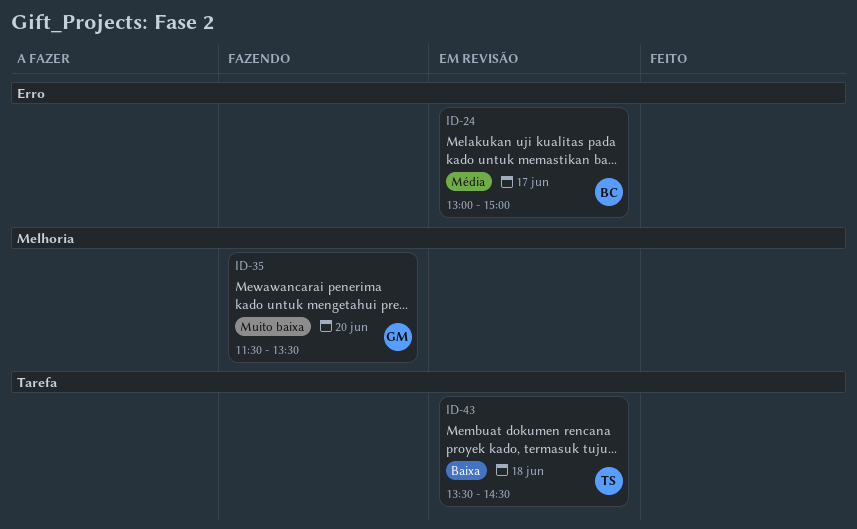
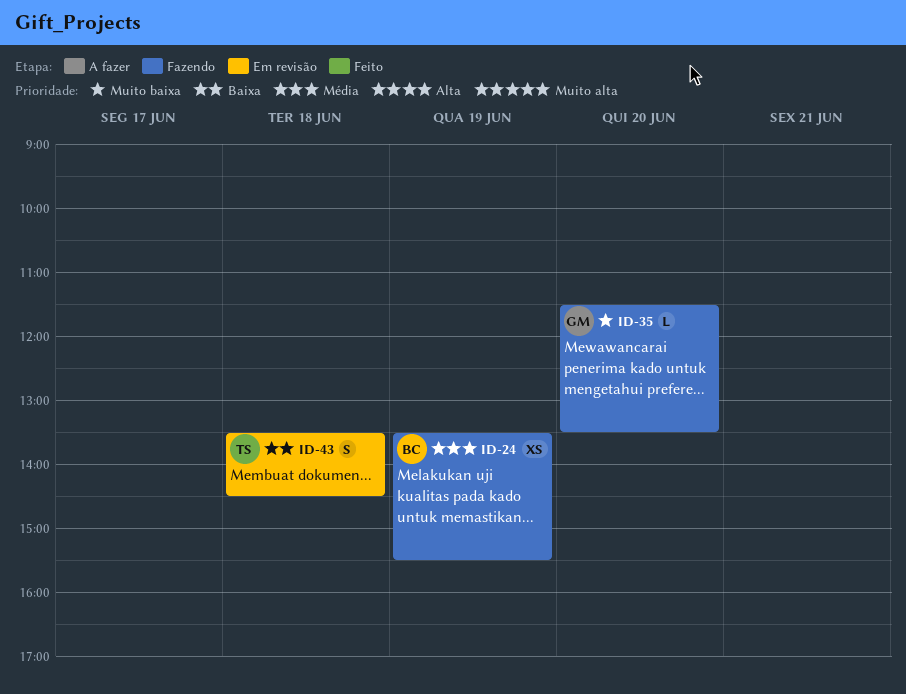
ID-24, status: Em revisão -> Fazendo
ID-24, day: Jun 17 -> Jun 19
ID-24, begins: 13:00 -> 13:30
ID-24, ends: 15:00 -> 15:30

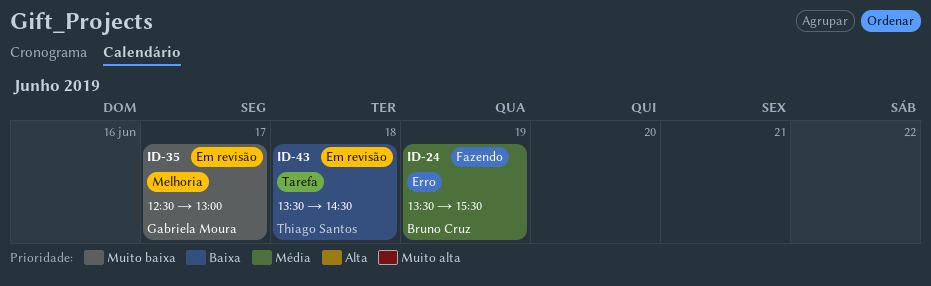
ID-35, status: Fazendo -> Em revisão
ID-35, day: Jun 20 -> Jun 17
ID-35, begins: 11:30 -> 12:30
ID-35, ends: 13:30 -> 13:00

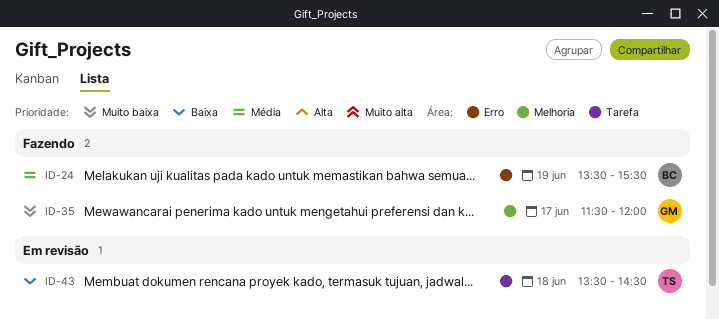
ID-35, status: Em revisão -> Fazendo
ID-35, begins: 12:30 -> 11:30
ID-35, ends: 13:00 -> 12:00

